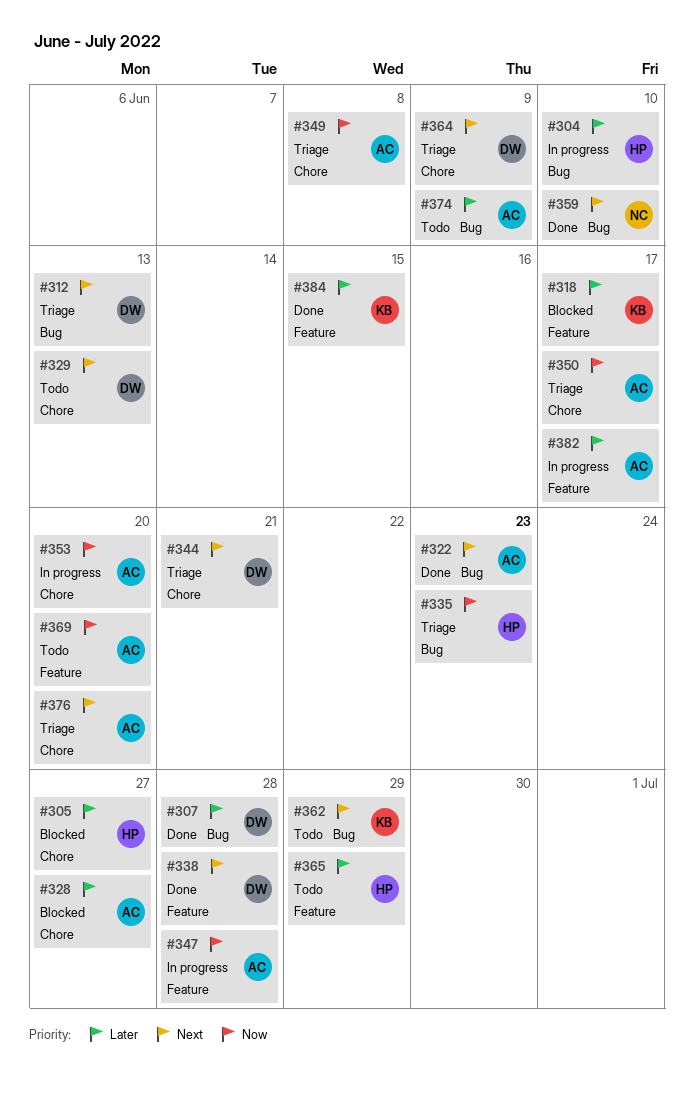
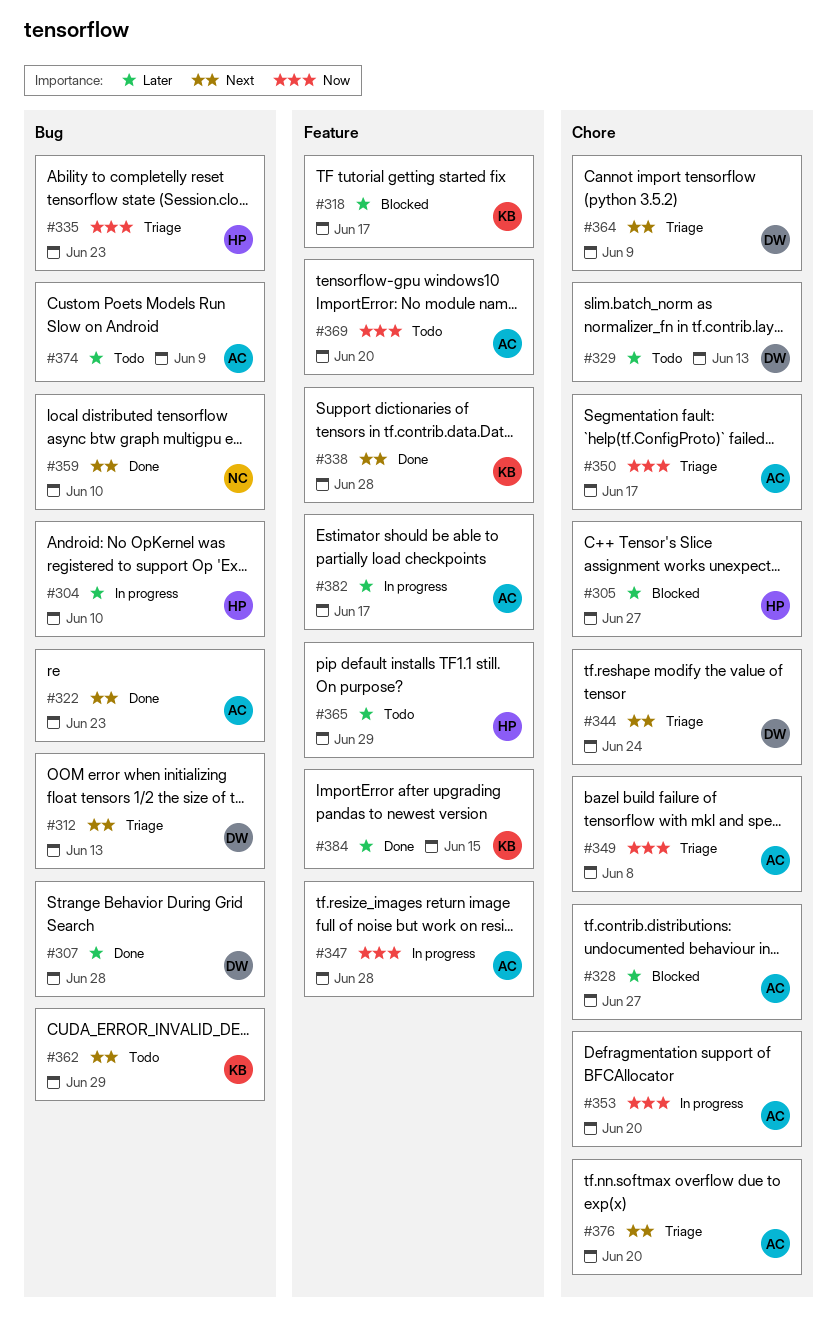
#329, priority: Next -> Later
#338, owner: DW -> KB
#344, due: Jun 21 -> Jun 24

